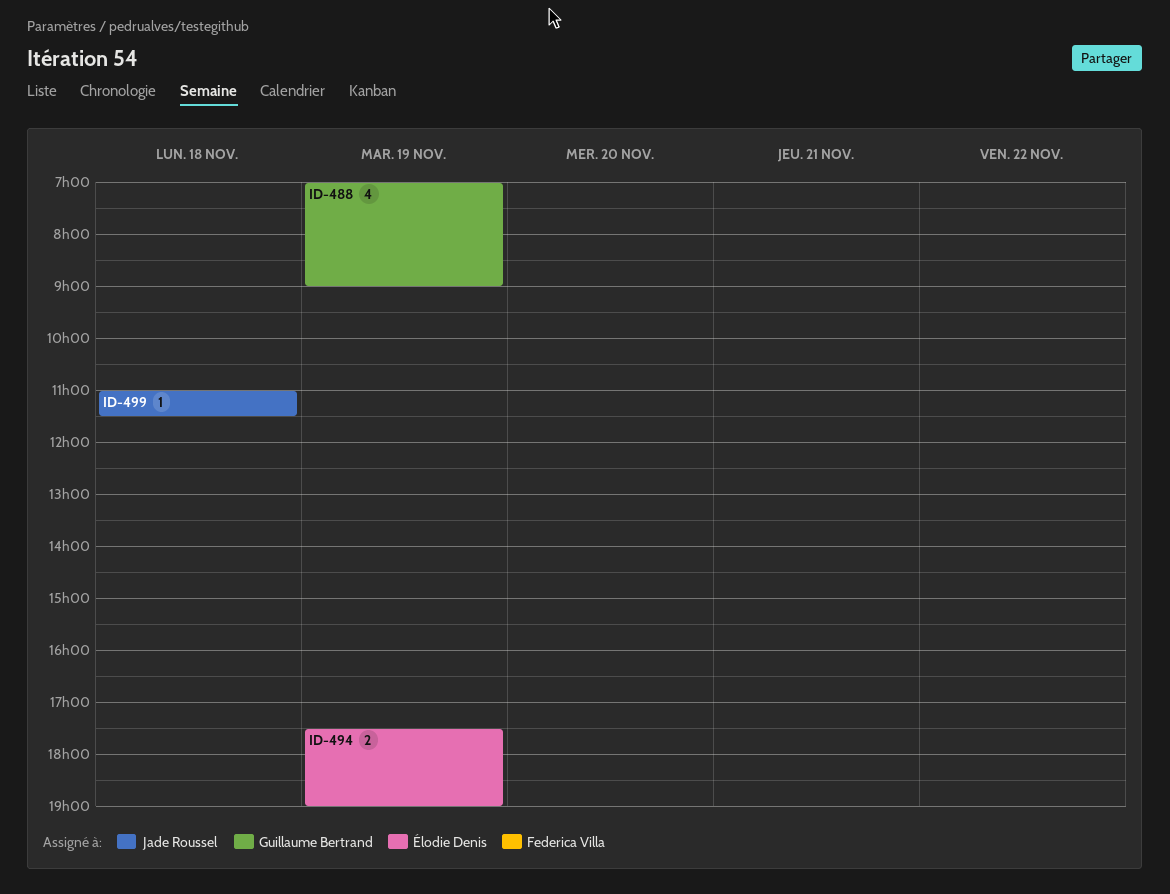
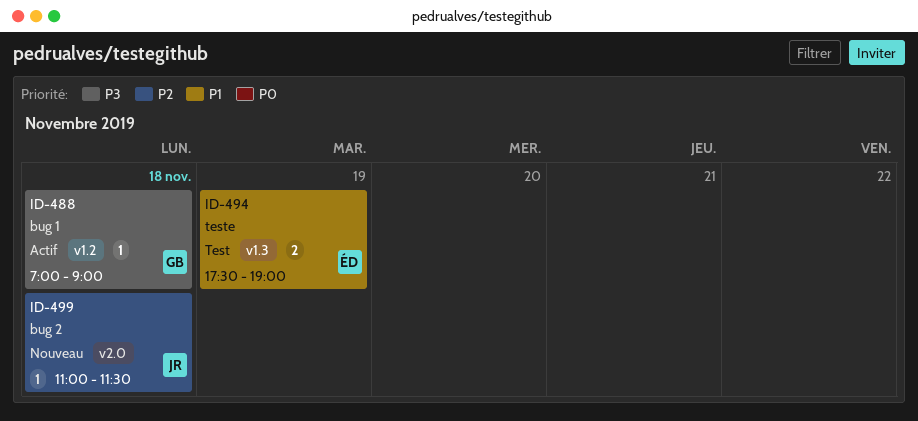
ID-488, estimate: 4 -> 1
ID-488, day: Nov 19 -> Nov 18

